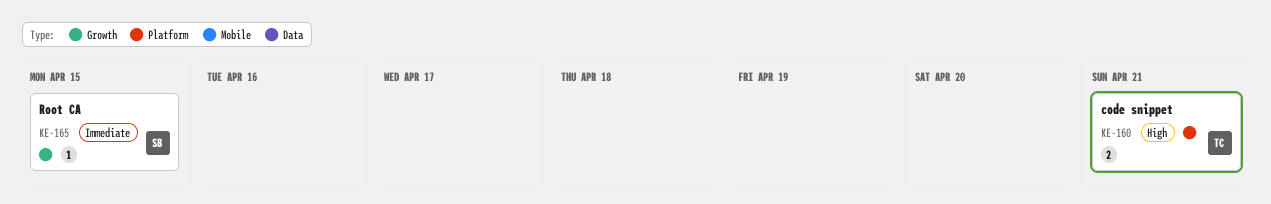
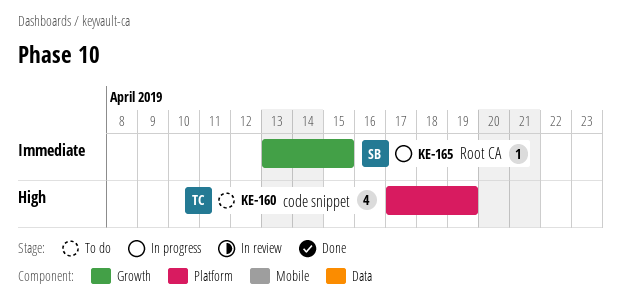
KE-160, estimate: 2 -> 4
KE-160, due: Apr 21 -> Apr 19

